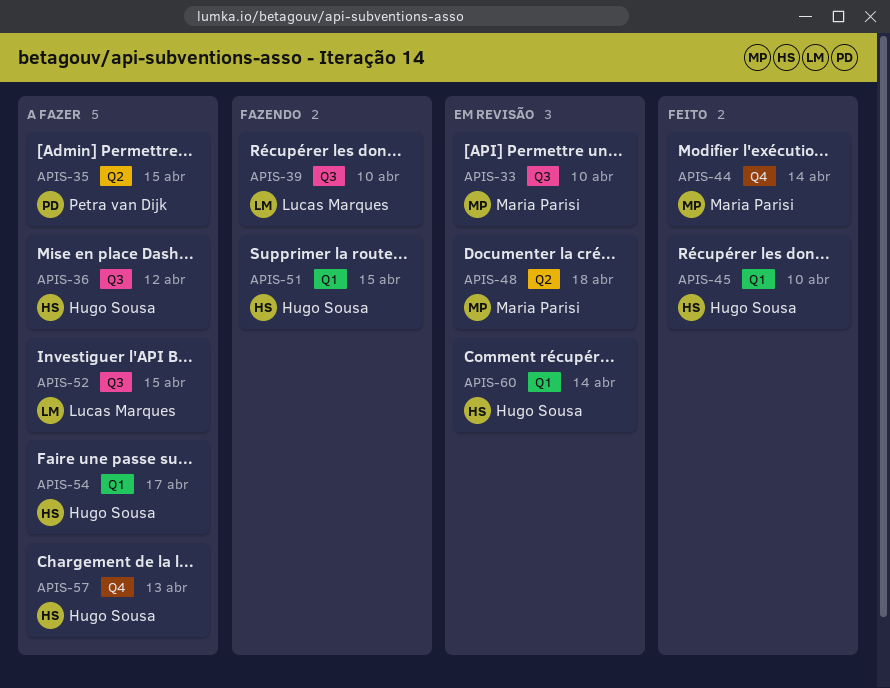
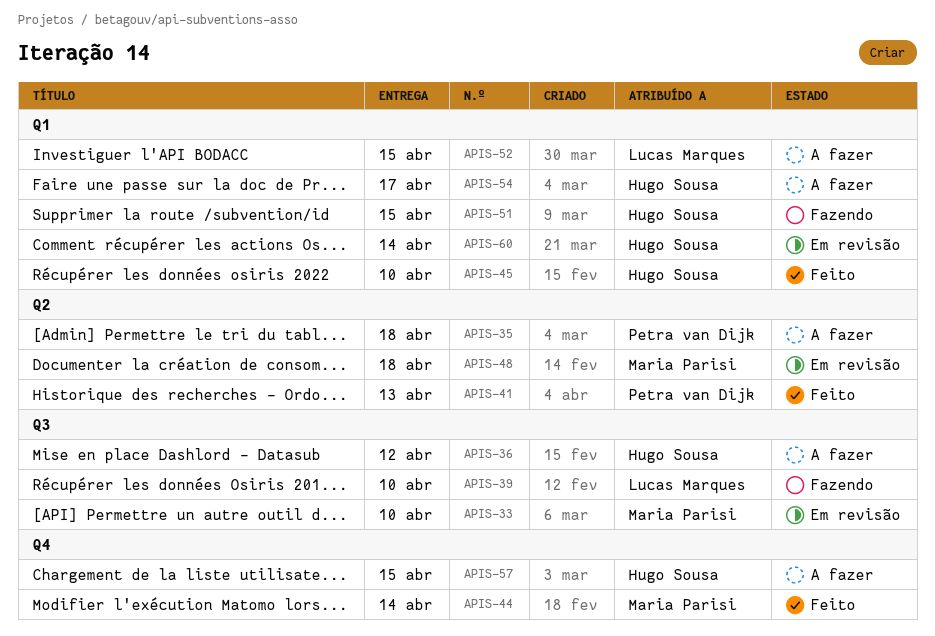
APIS-35, due: Apr 15 -> Apr 18
APIS-41: none -> present
APIS-52, label: Q3 -> Q1
APIS-57, due: Apr 13 -> Apr 15

